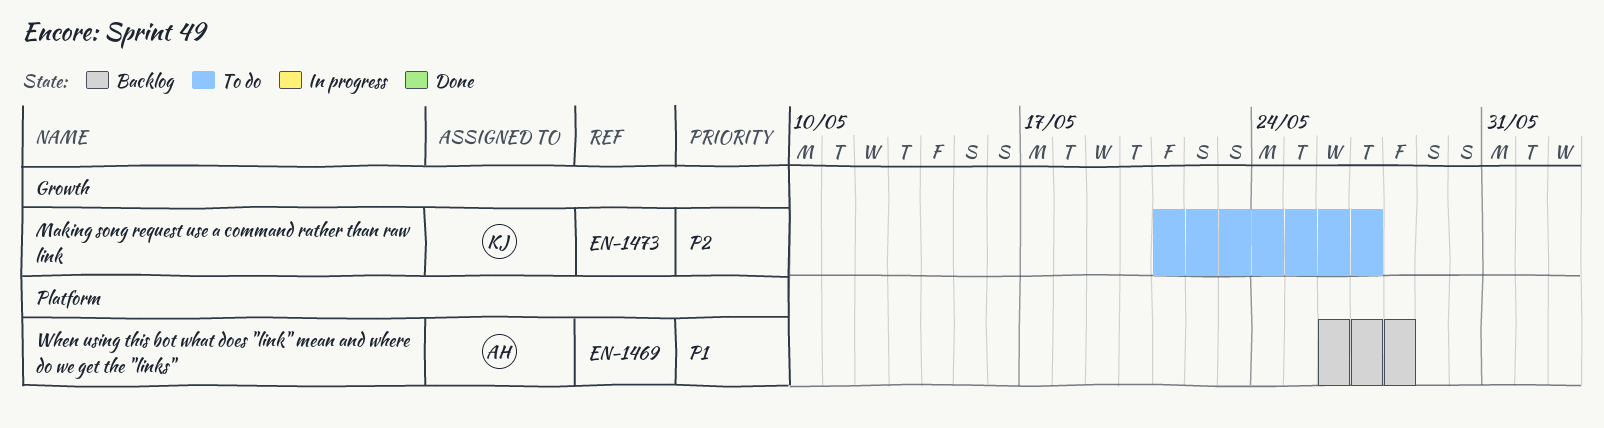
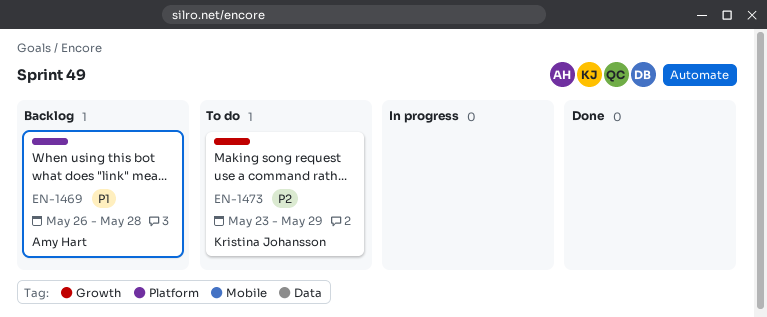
EN-1473, start: May 21 -> May 23
EN-1473, due: May 27 -> May 29

